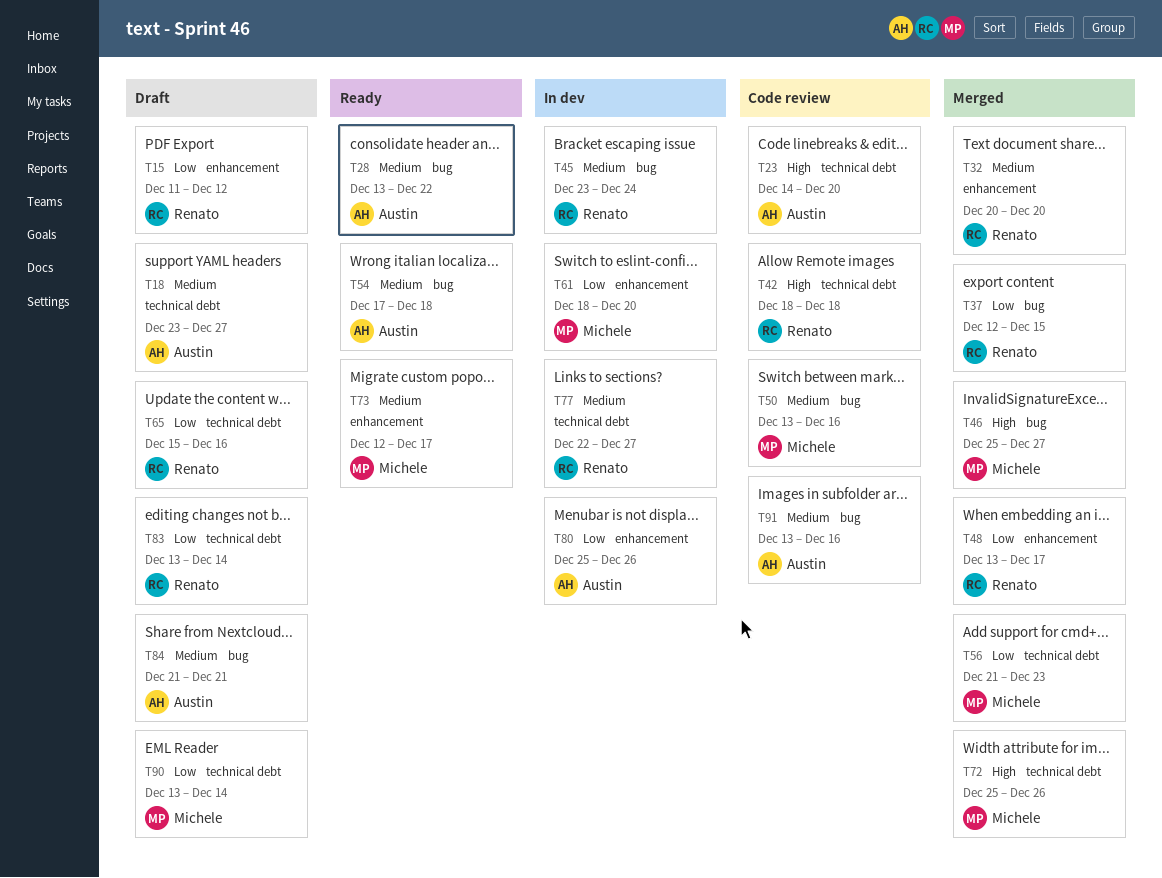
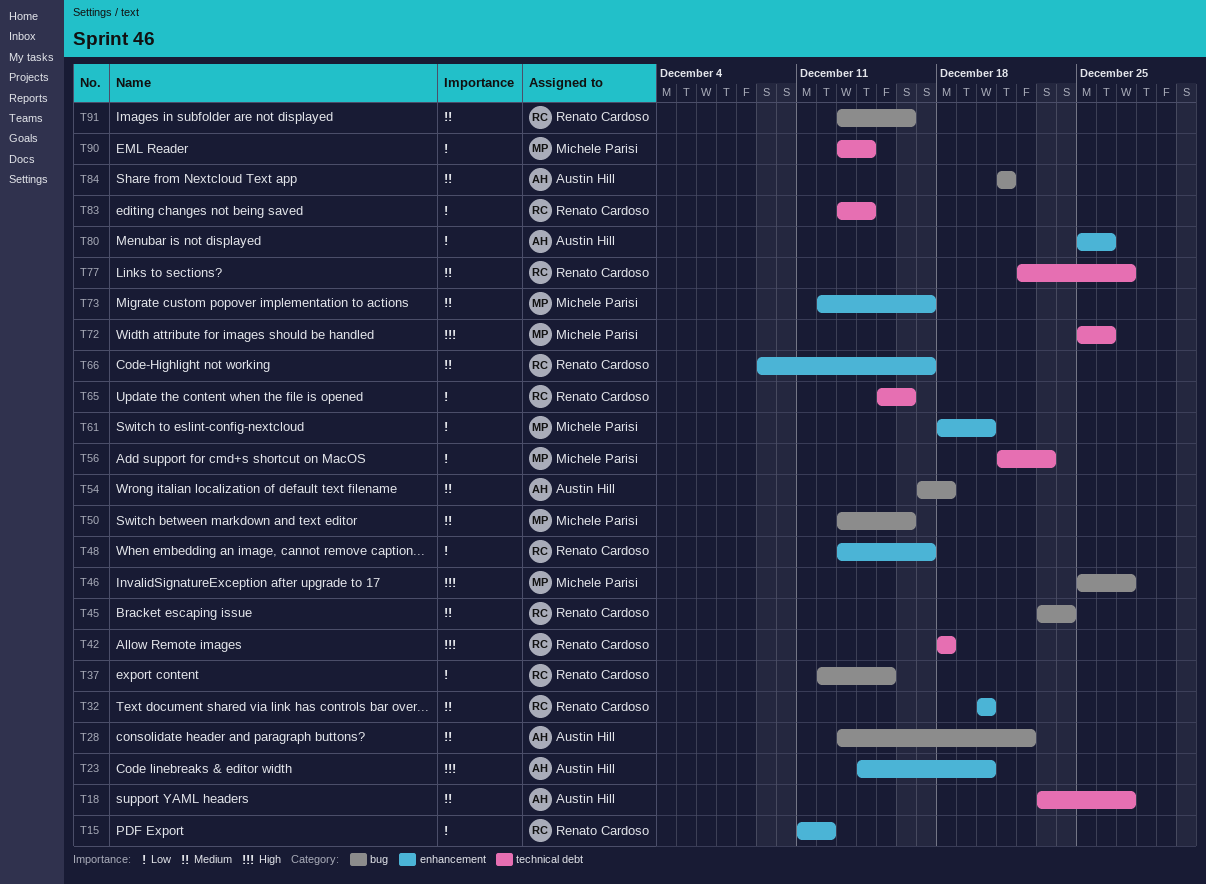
T23, label: technical debt -> enhancement
T66: none -> present
T91, owner: Austin Hill -> Renato Cardoso

